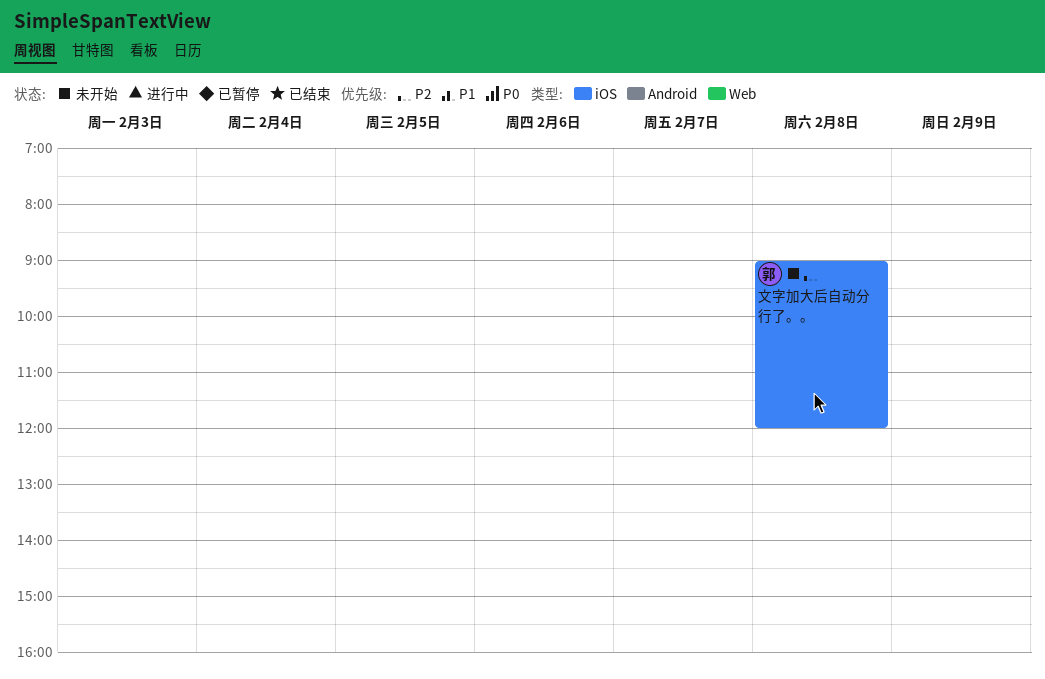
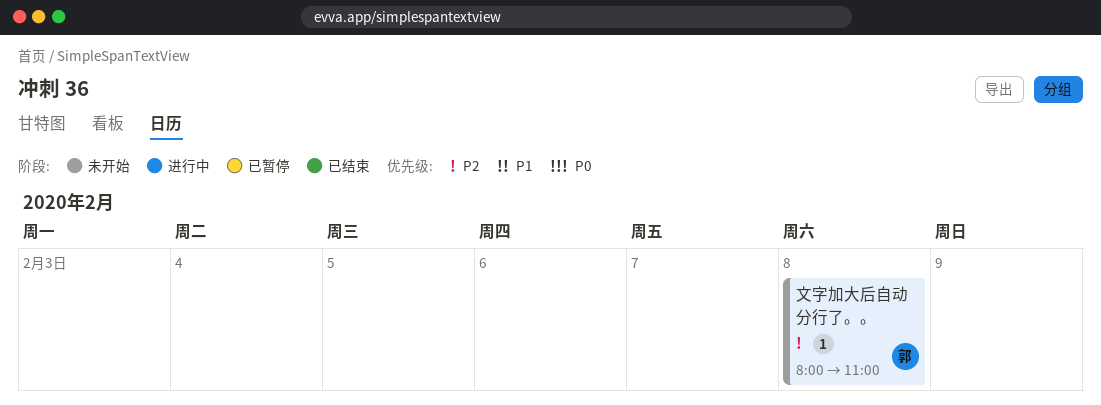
文字加大后自动分行了。。, begins: 09:00 -> 08:00
文字加大后自动分行了。。, ends: 12:00 -> 11:00

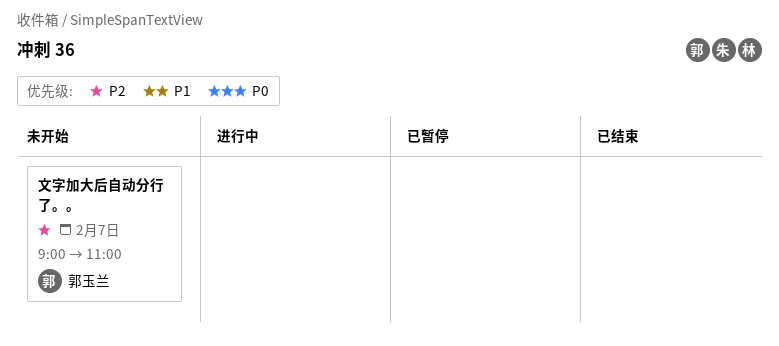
文字加大后自动分行了。。, day: Feb 8 -> Feb 7
文字加大后自动分行了。。, begins: 08:00 -> 09:00

